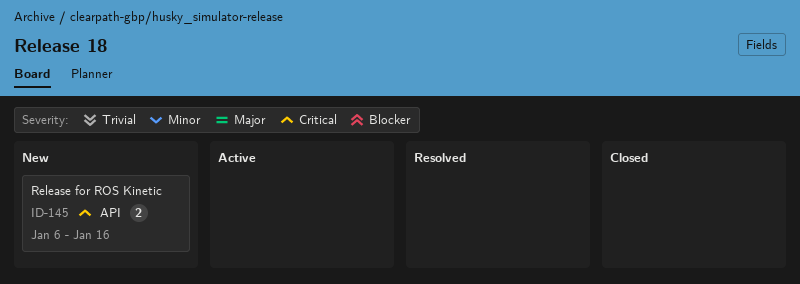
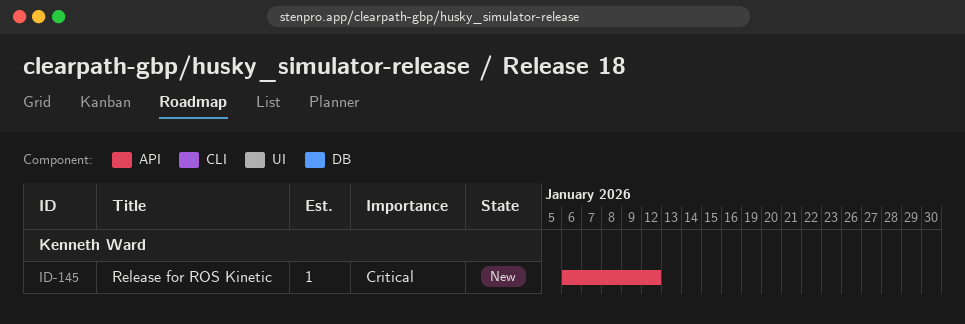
ID-145, estimate: 2 -> 1
ID-145, due: Jan 16 -> Jan 12

